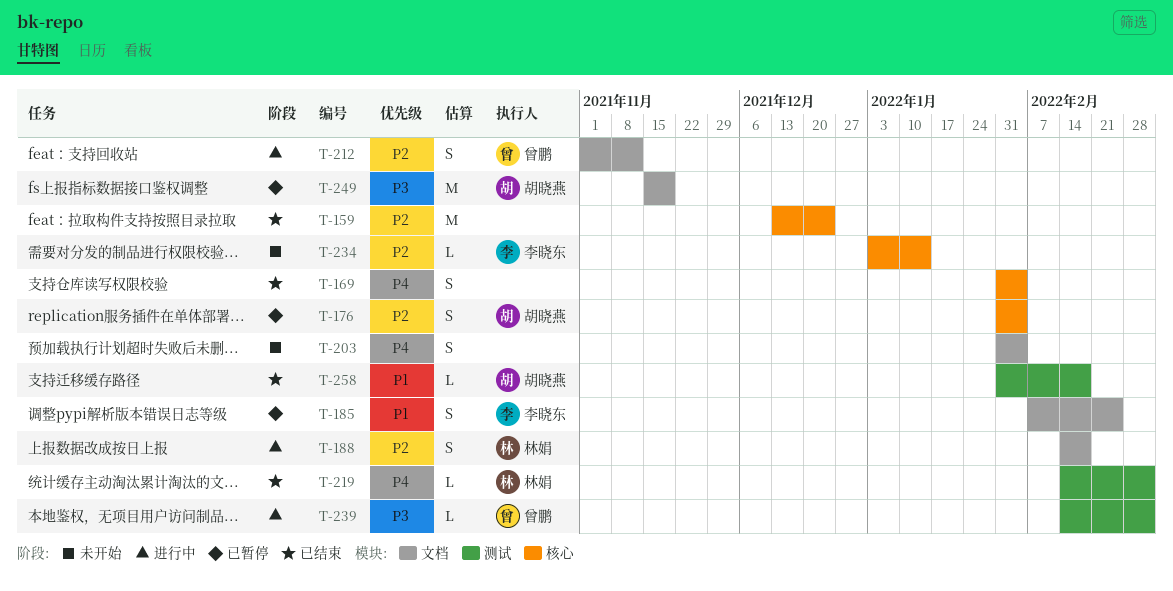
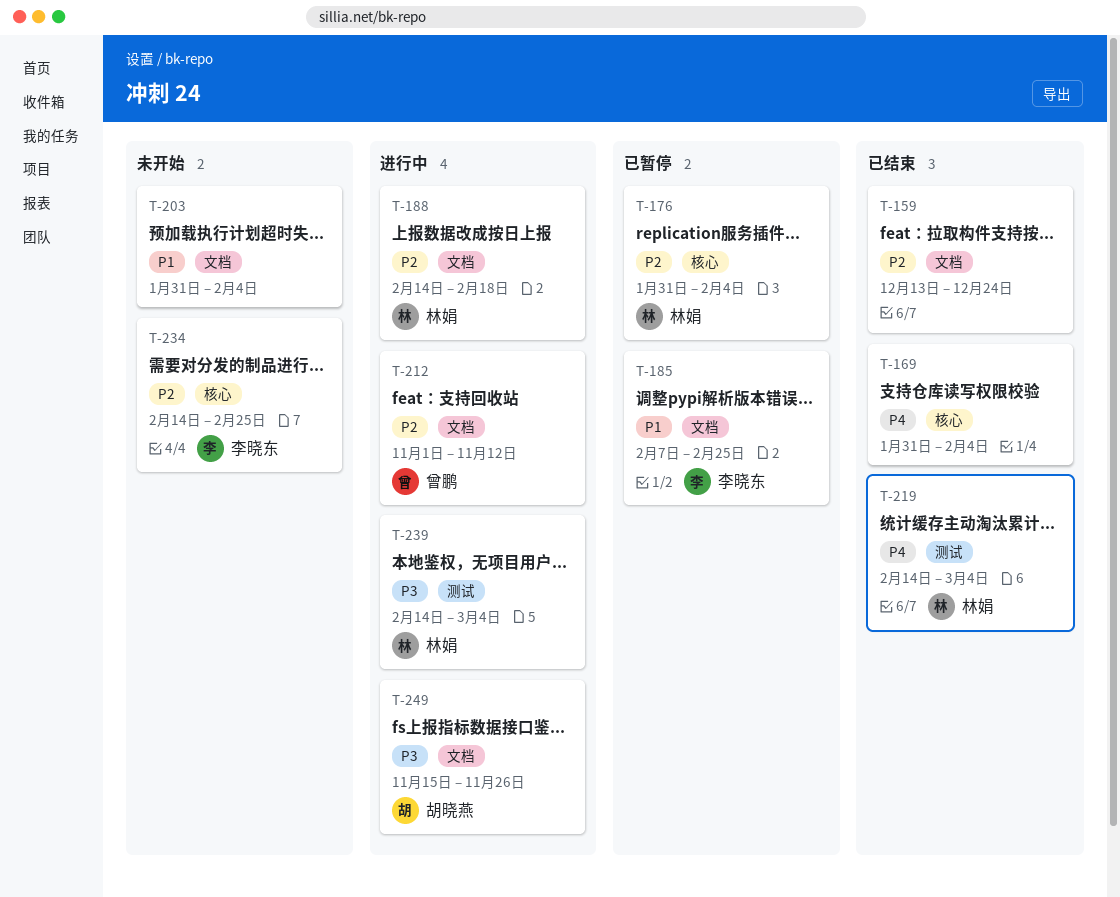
T-159, label: 核心 -> 文档
T-176, owner: 胡晓燕 -> 林娟
T-203, priority: P4 -> P1
T-234, start: Jan 3 -> Feb 14
T-234, due: Jan 14 -> Feb 25
T-239, owner: 曾鹏 -> 林娟
T-249, status: 已暂停 -> 进行中
T-249, due: Nov 19 -> Nov 26
T-258: present -> none

